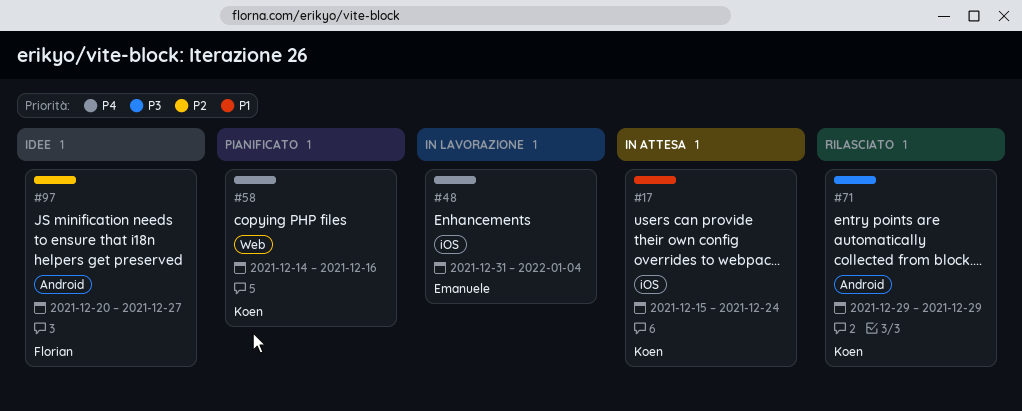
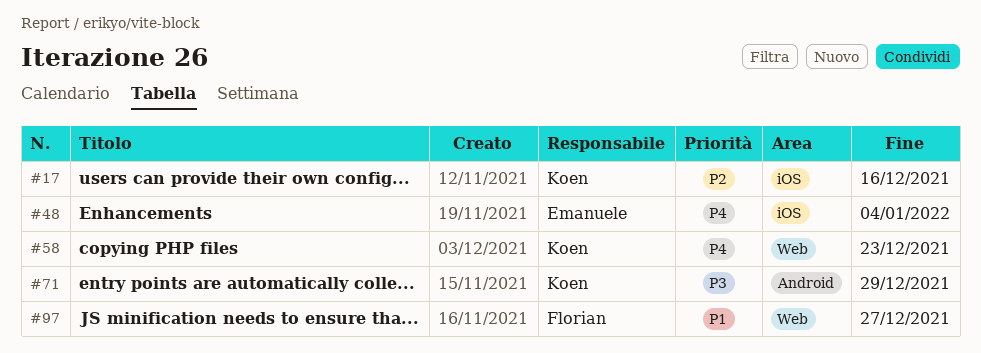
#17, priority: P1 -> P2
#17, due: Dec 24 -> Dec 16
#58, due: Dec 16 -> Dec 23
#97, priority: P2 -> P1
#97, label: Android -> Web

